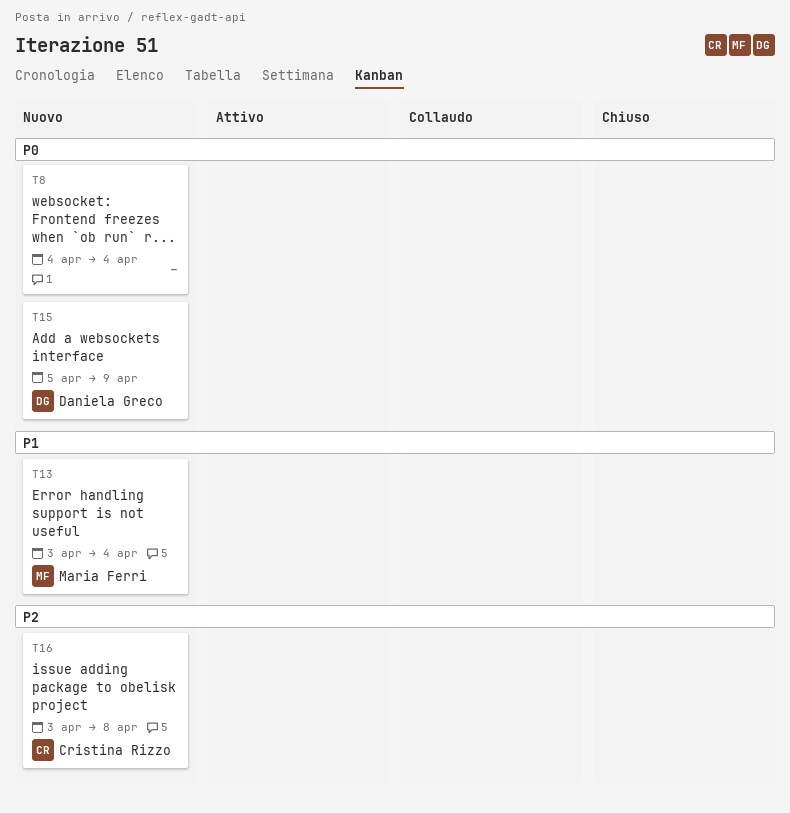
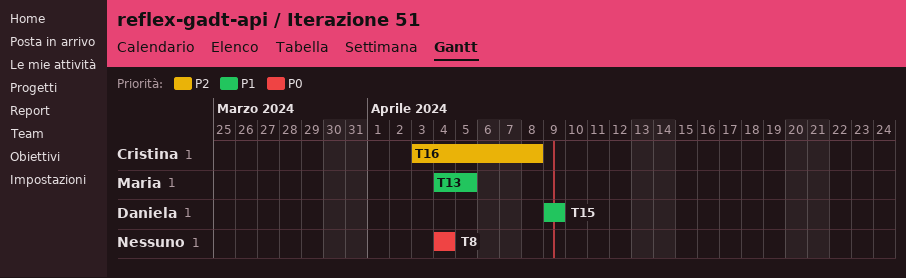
T13, start: Apr 3 -> Apr 4
T13, due: Apr 4 -> Apr 5
T15, priority: P0 -> P1
T15, start: Apr 5 -> Apr 9

